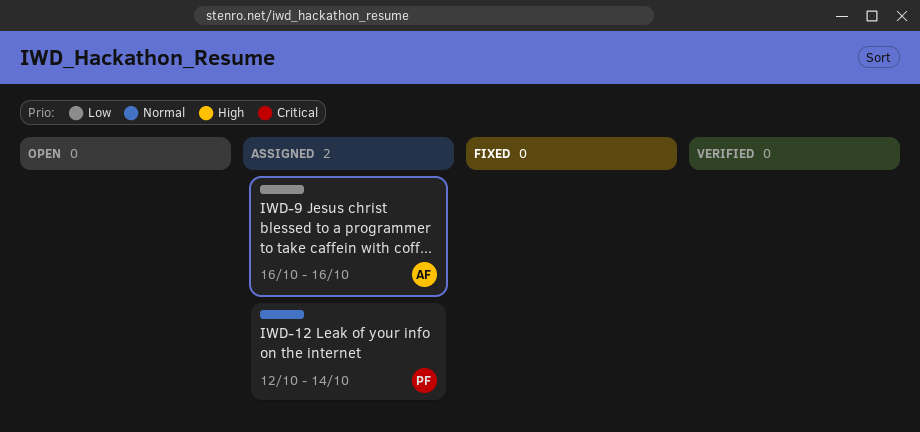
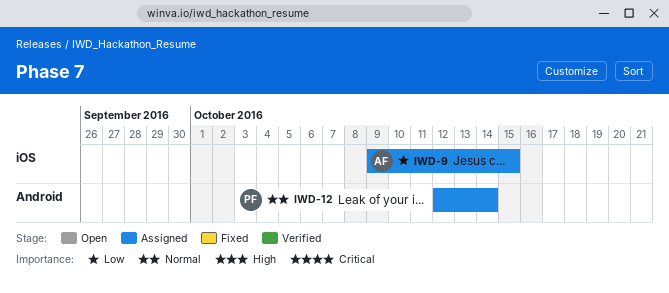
IWD-9, start: Oct 16 -> Oct 9
IWD-9, due: Oct 16 -> Oct 15

